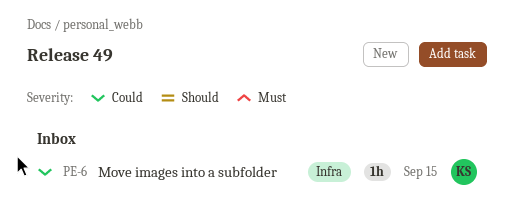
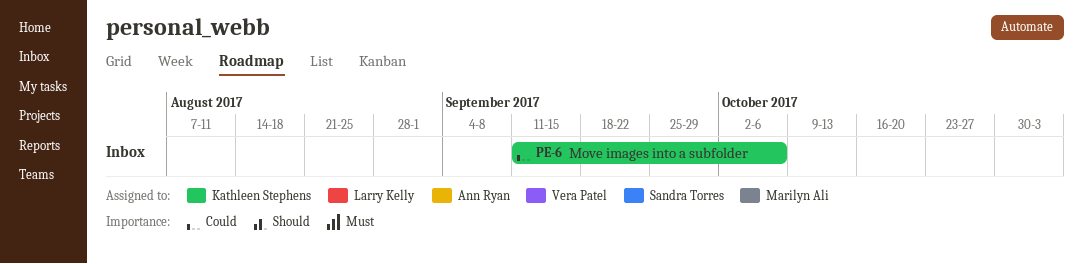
PE-6, due: Sep 15 -> Oct 6

